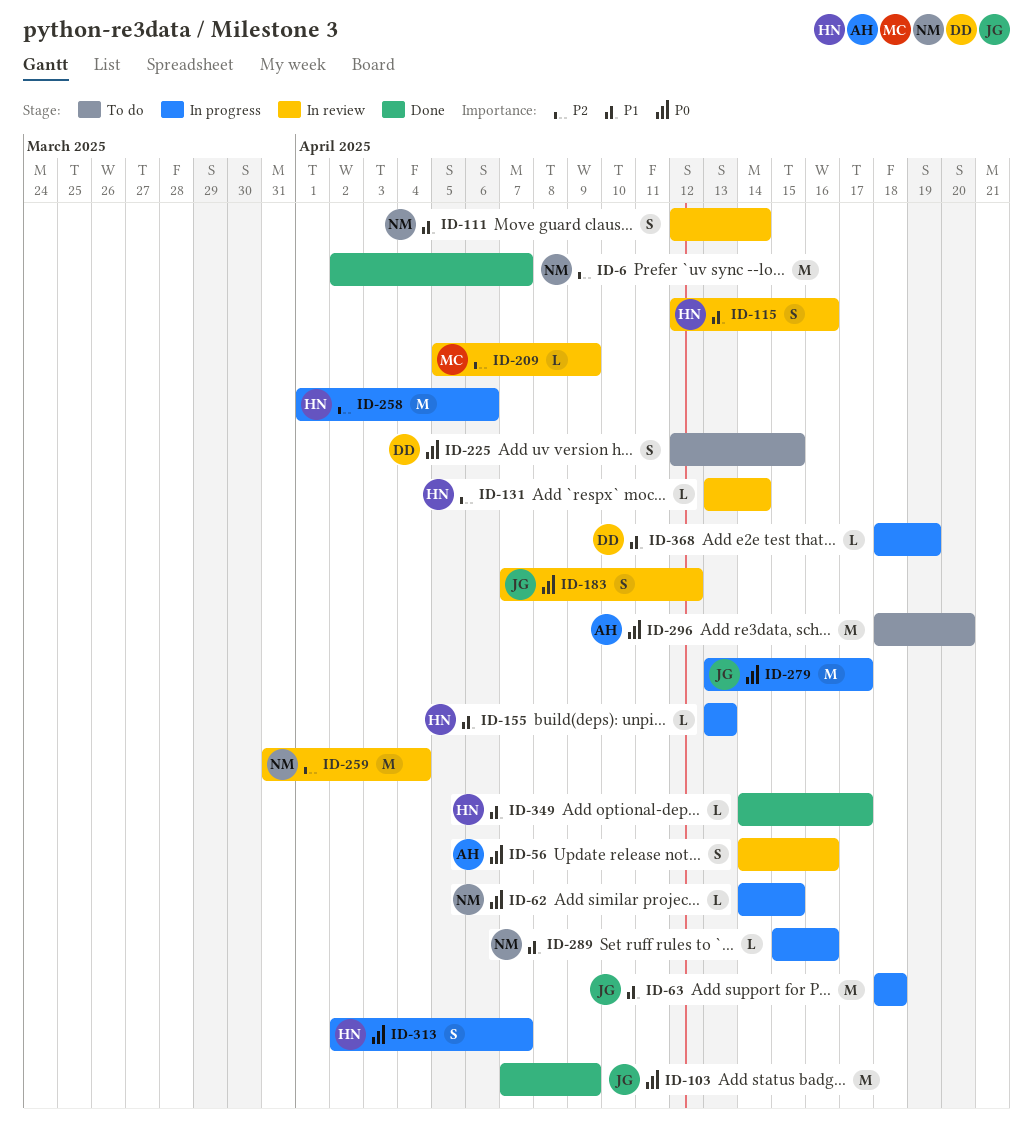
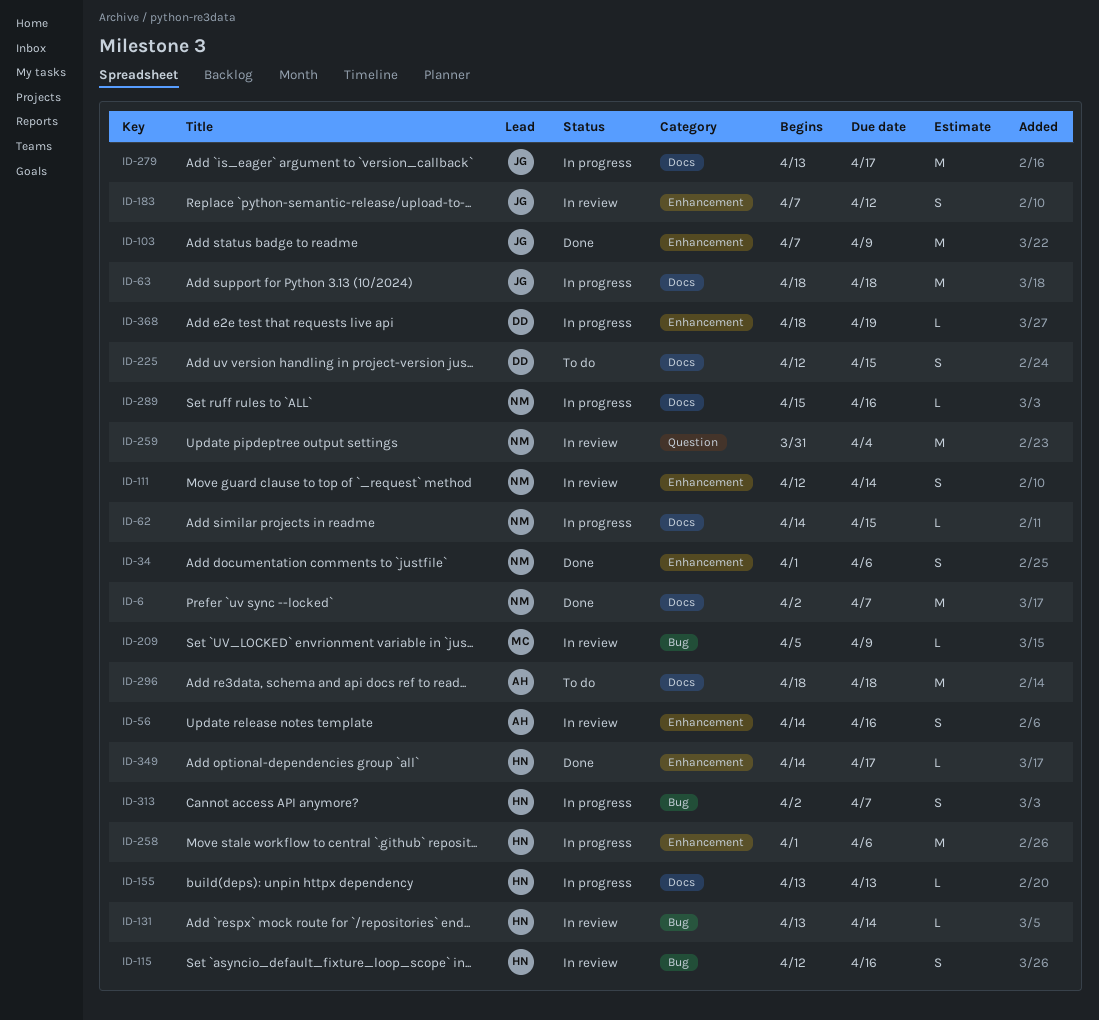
ID-34: none -> present
ID-296, due: Apr 20 -> Apr 18

